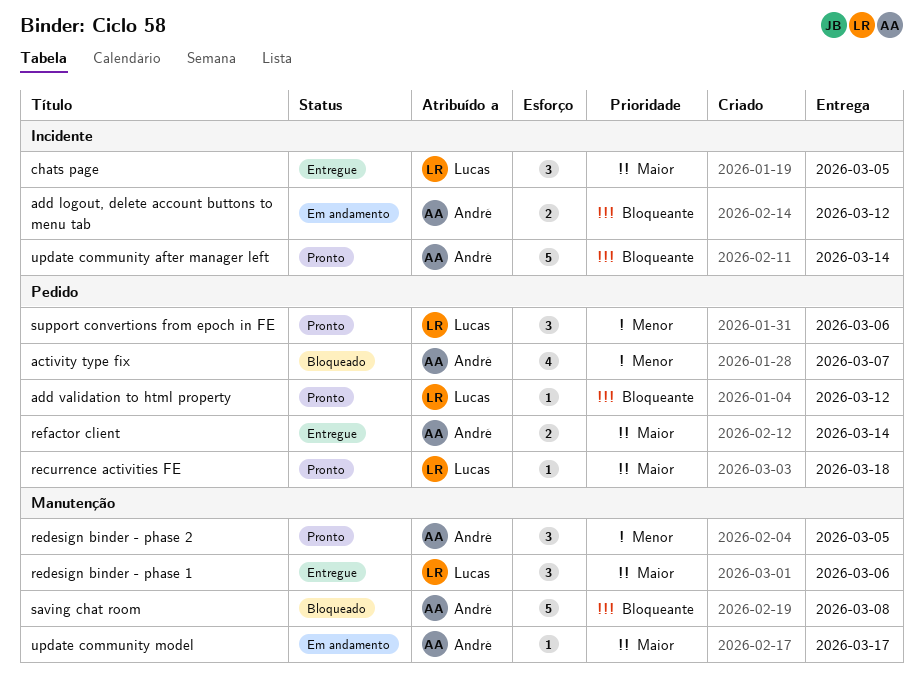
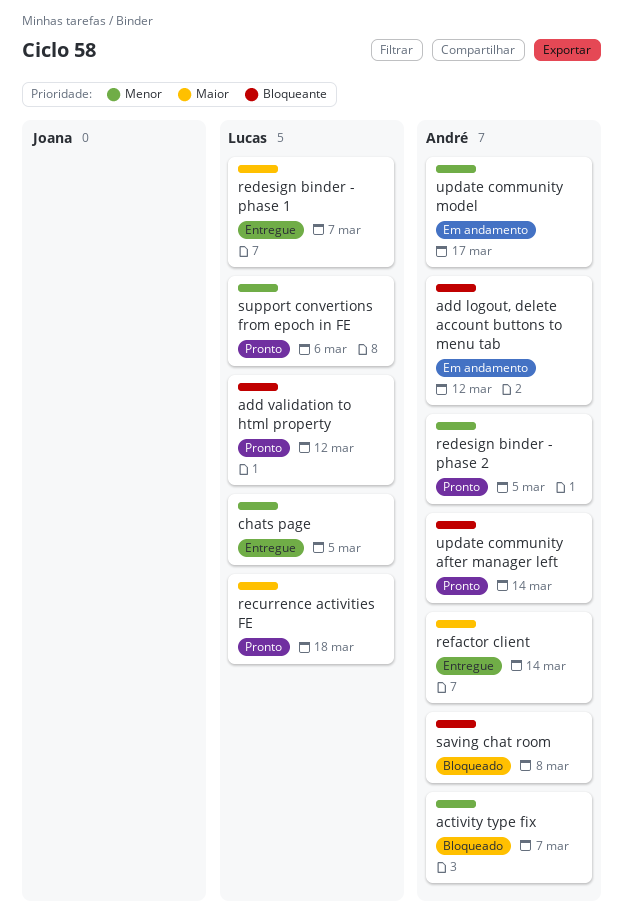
chats page, priority: Maior -> Menor
redesign binder - phase 1, due: Mar 6 -> Mar 7
update community model, priority: Maior -> Menor

